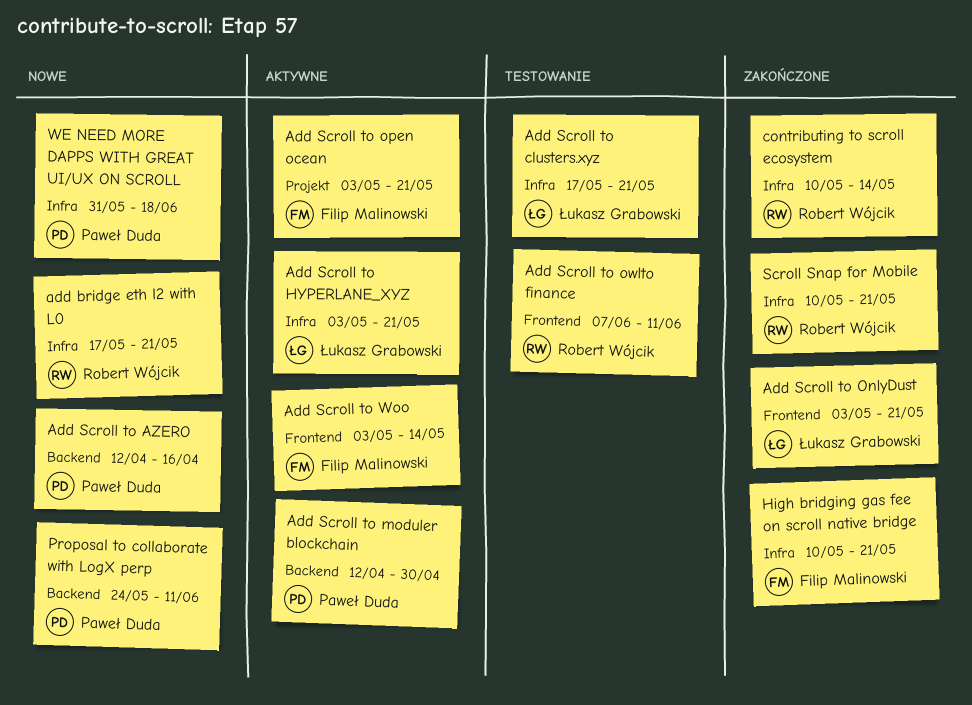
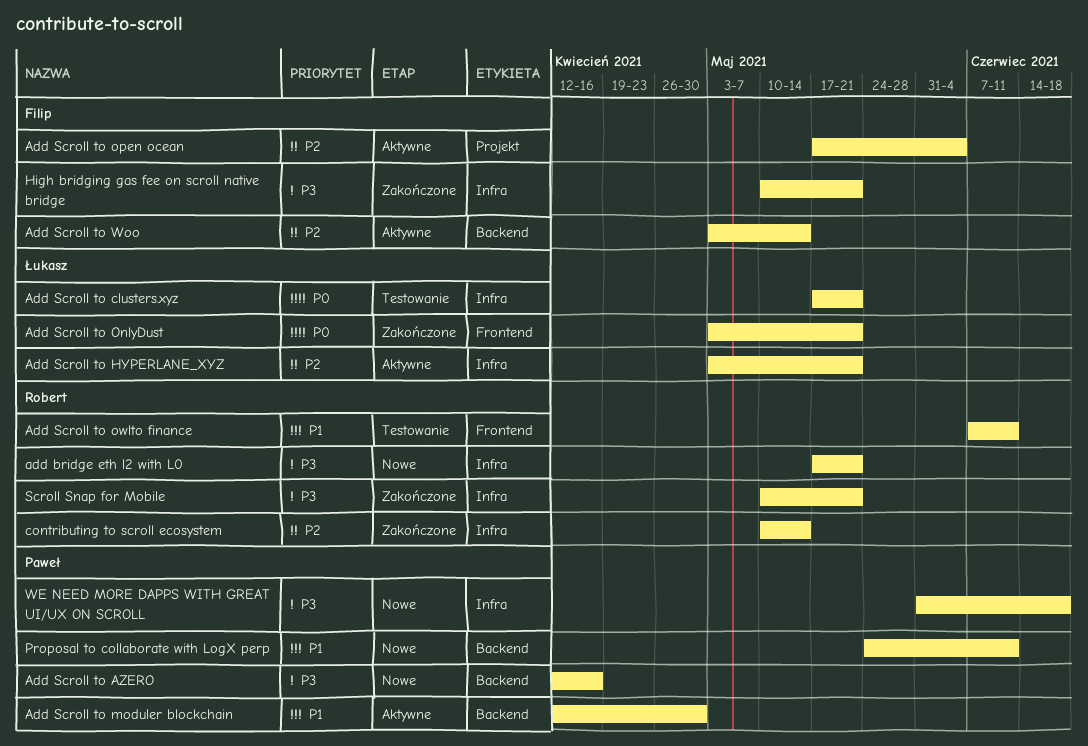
Add Scroll to open ocean, start: May 3 -> May 17
Add Scroll to open ocean, due: May 21 -> Jun 4
Add Scroll to Woo, label: Frontend -> Backend

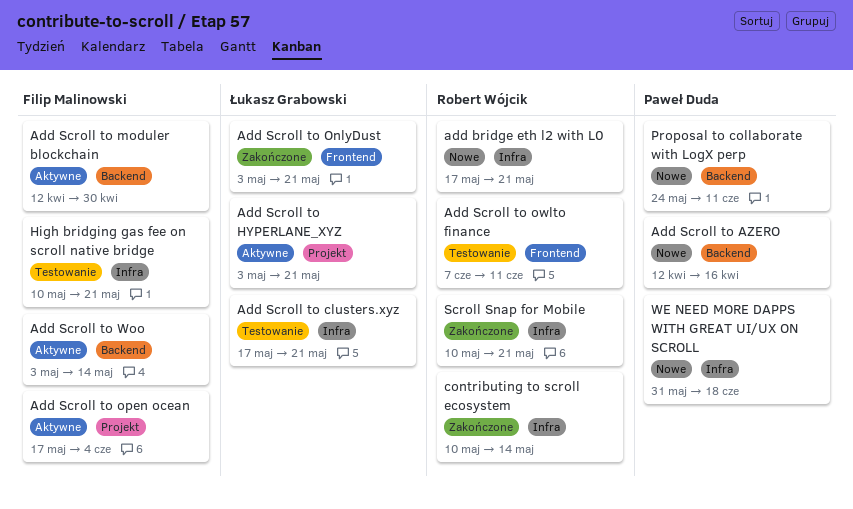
Add Scroll to HYPERLANE_XYZ, label: Infra -> Projekt
Add Scroll to moduler blockchain, owner: Paweł Duda -> Filip Malinowski
High bridging gas fee on scroll native bridge, status: Zakończone -> Testowanie

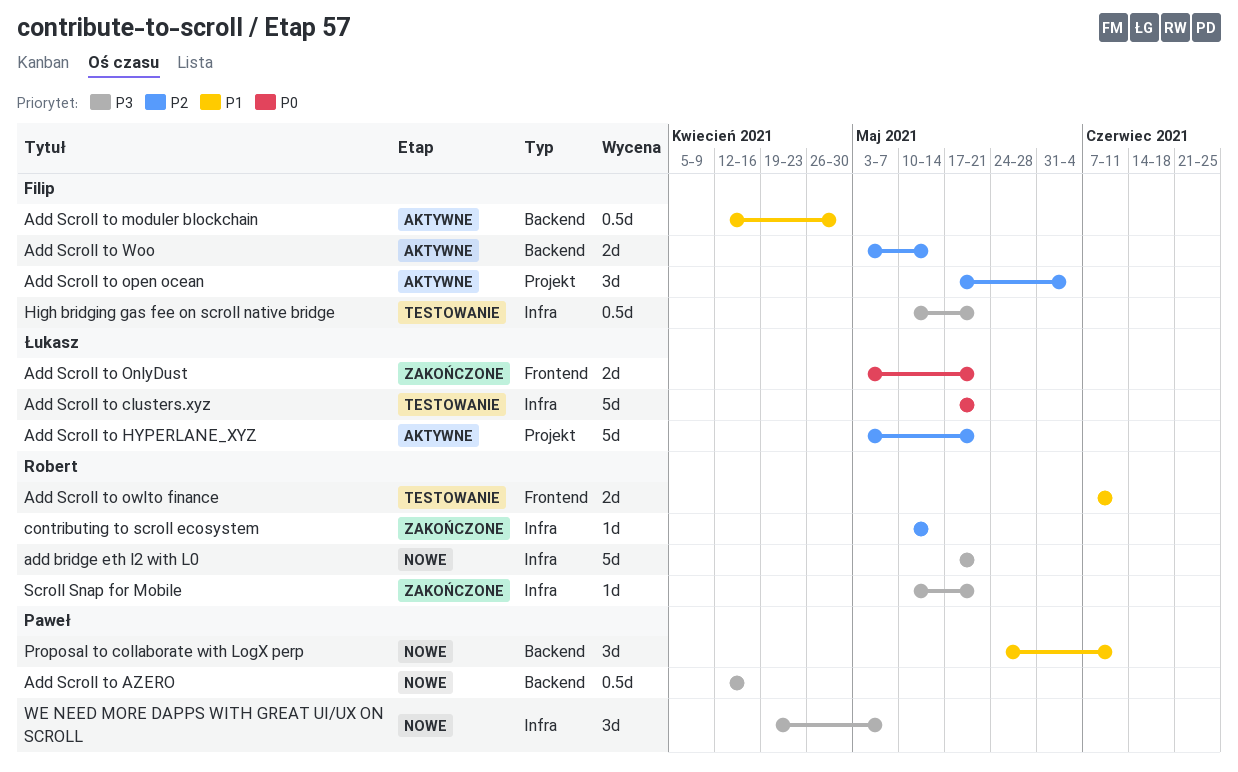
WE NEED MORE DAPPS WITH GREAT UI/UX ON SCROLL, start: May 31 -> Apr 19
WE NEED MORE DAPPS WITH GREAT UI/UX ON SCROLL, due: Jun 18 -> May 7

